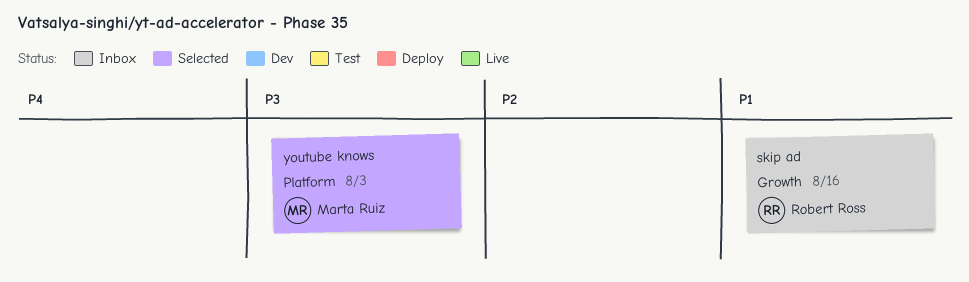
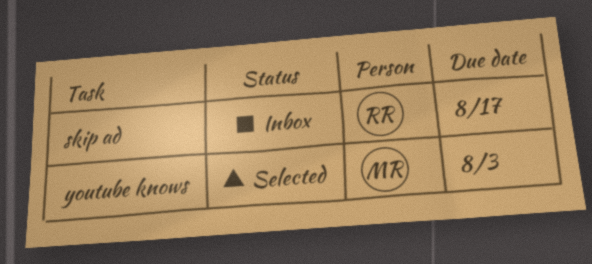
skip ad, due: Aug 16 -> Aug 17

